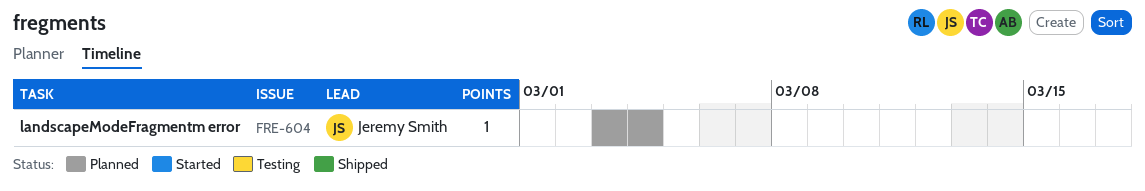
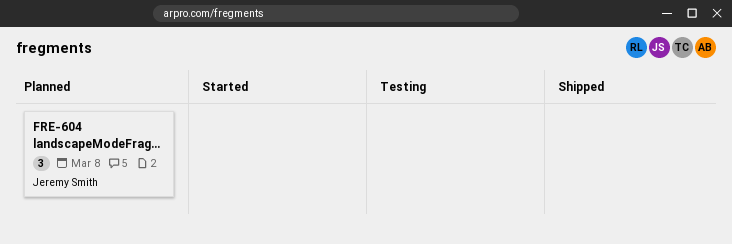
FRE-604, estimate: 1 -> 3
FRE-604, due: Mar 4 -> Mar 8

